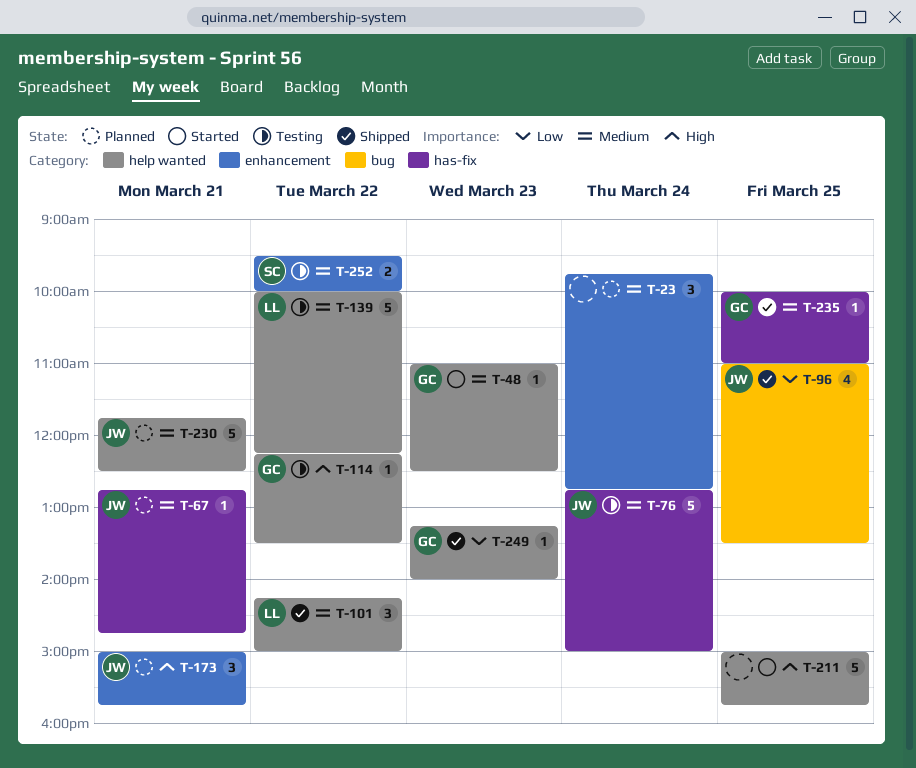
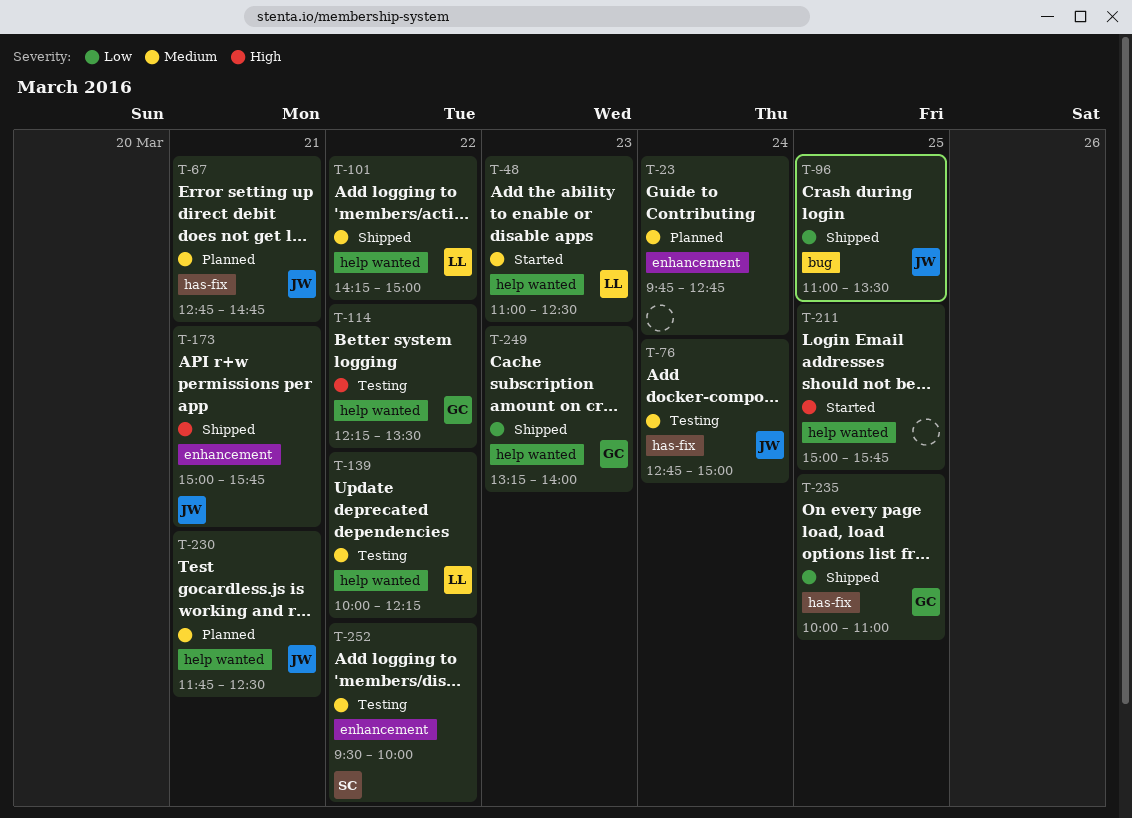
T-48, owner: GC -> LL
T-173, status: Planned -> Shipped
T-235, priority: Medium -> Low

